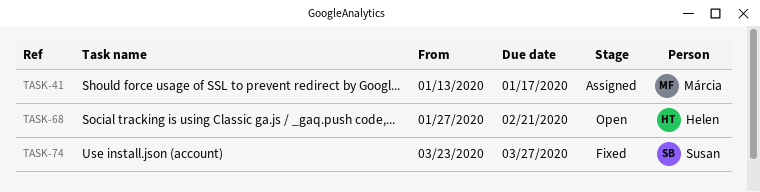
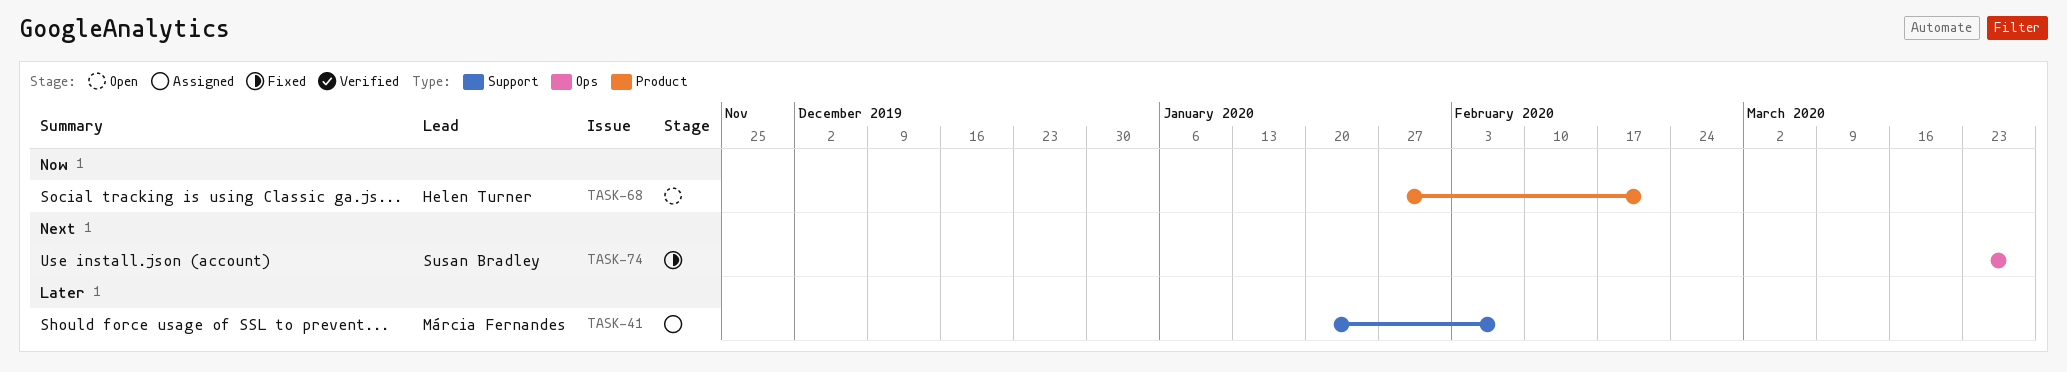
TASK-41, start: Jan 13 -> Jan 20
TASK-41, due: Jan 17 -> Feb 7

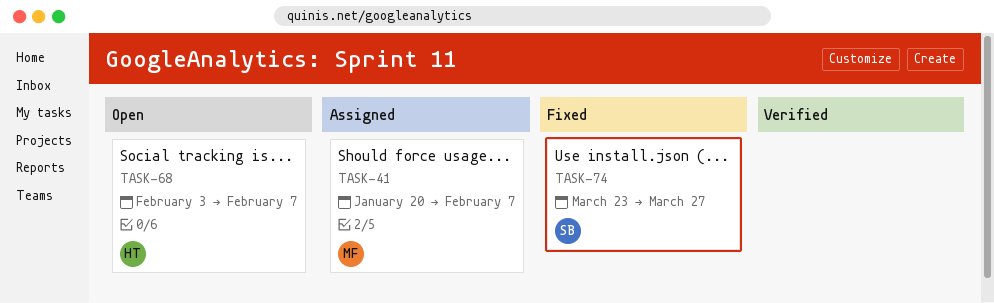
TASK-68, start: Jan 27 -> Feb 3
TASK-68, due: Feb 21 -> Feb 7

